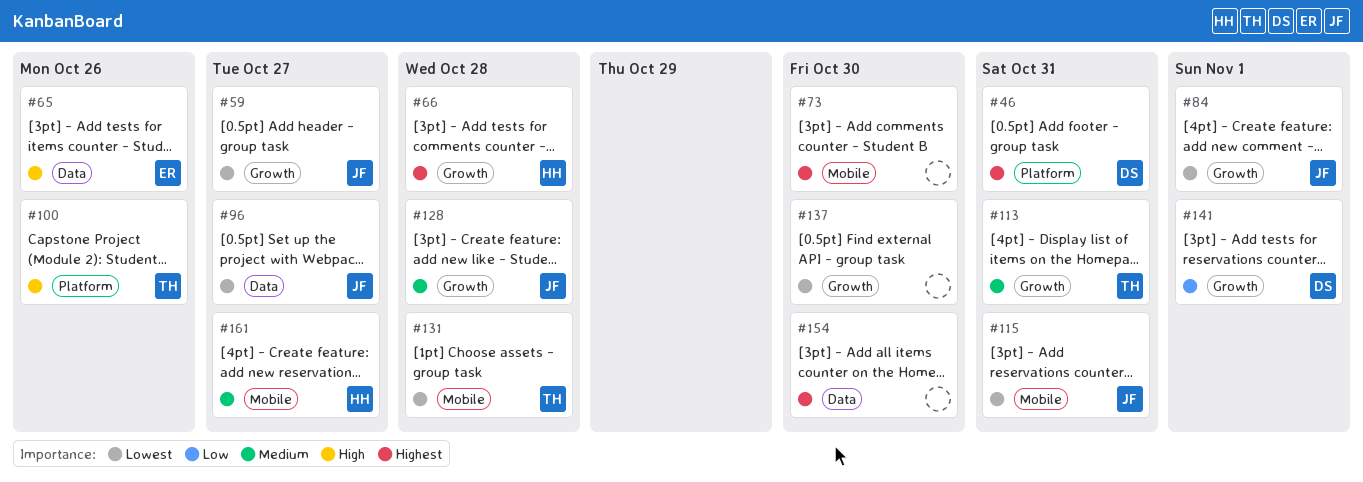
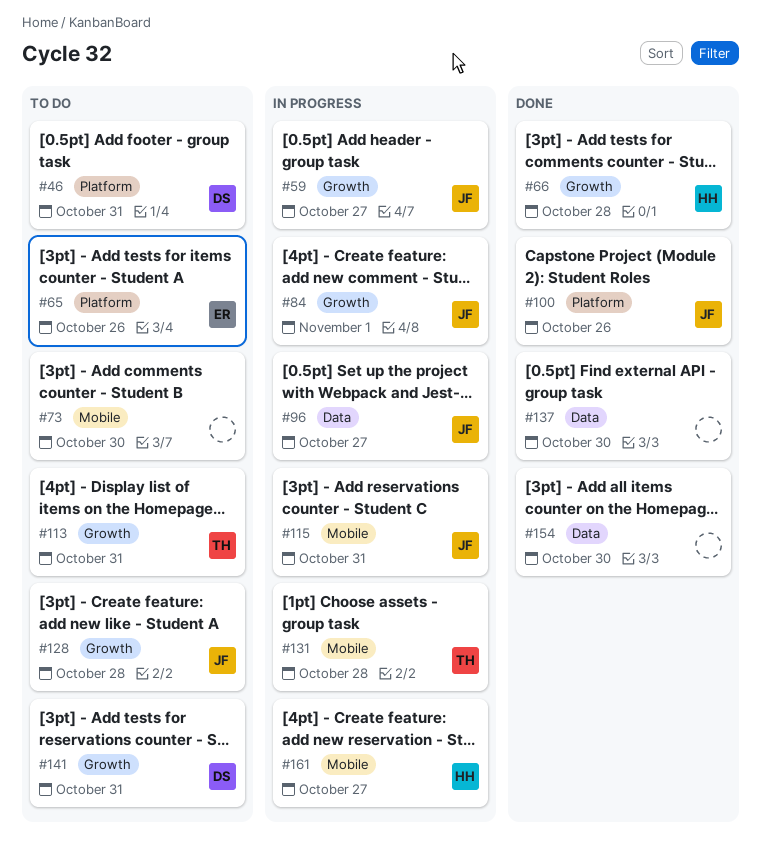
#65, label: Data -> Platform
#100, owner: TH -> JF
#137, label: Growth -> Data
#141, due: Nov 1 -> Oct 31

